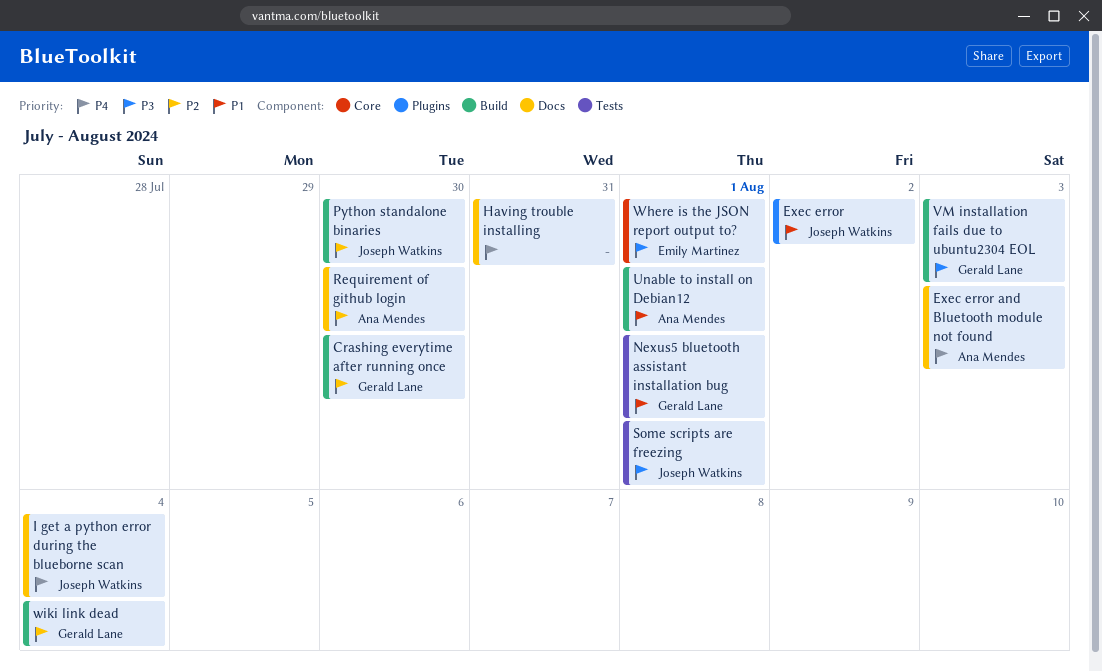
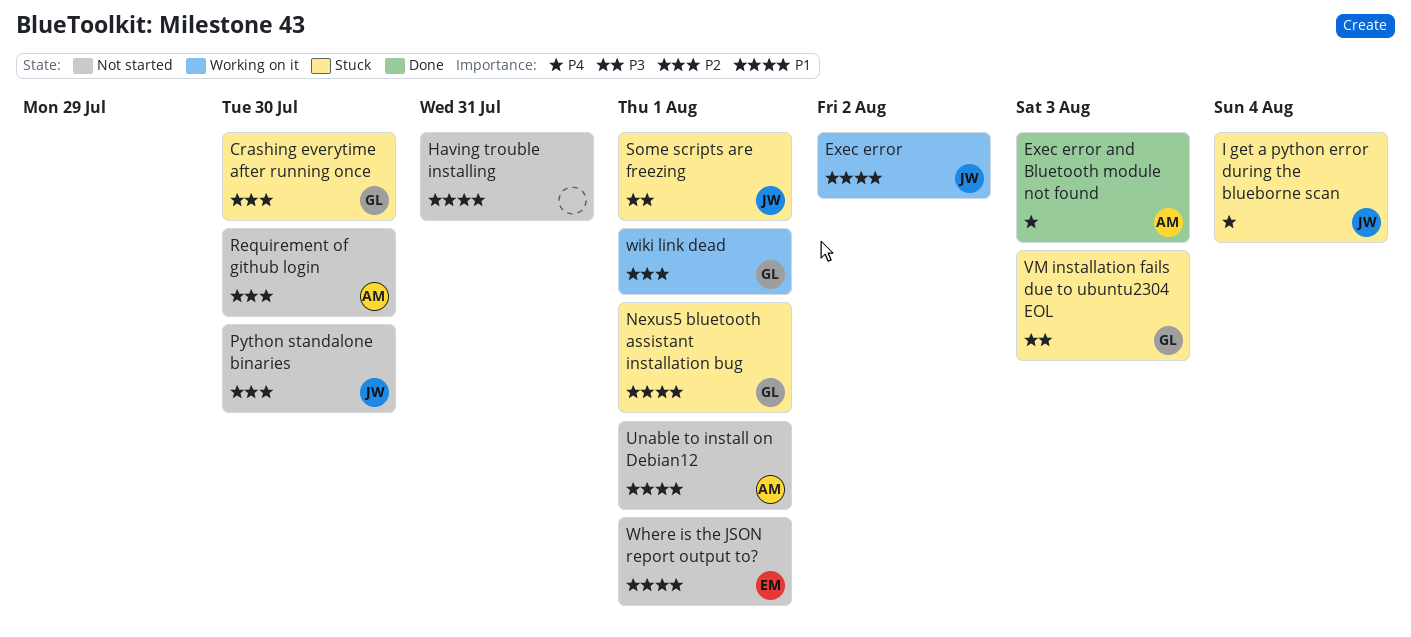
Having trouble installing, priority: P4 -> P1
Where is the JSON report output to?, priority: P3 -> P1
wiki link dead, due: Aug 4 -> Aug 1

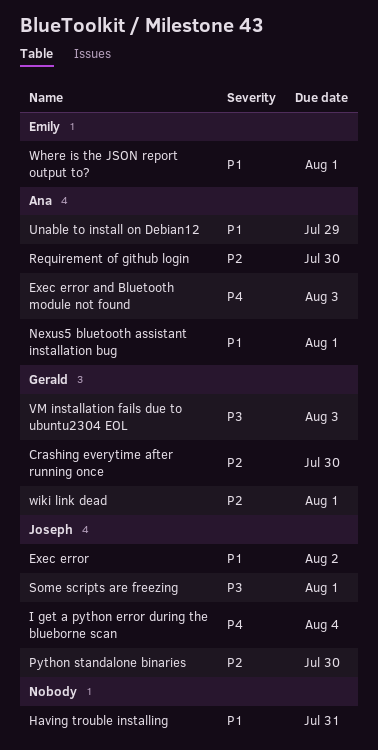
Nexus5 bluetooth assistant installation bug, owner: Gerald -> Ana
Unable to install on Debian12, due: Aug 1 -> Jul 29

